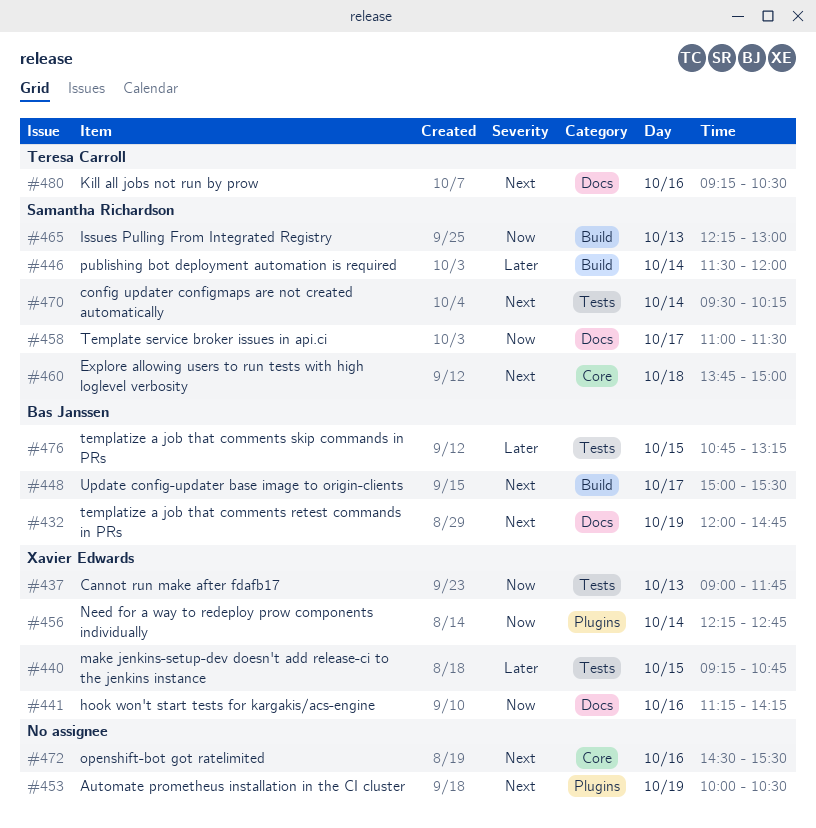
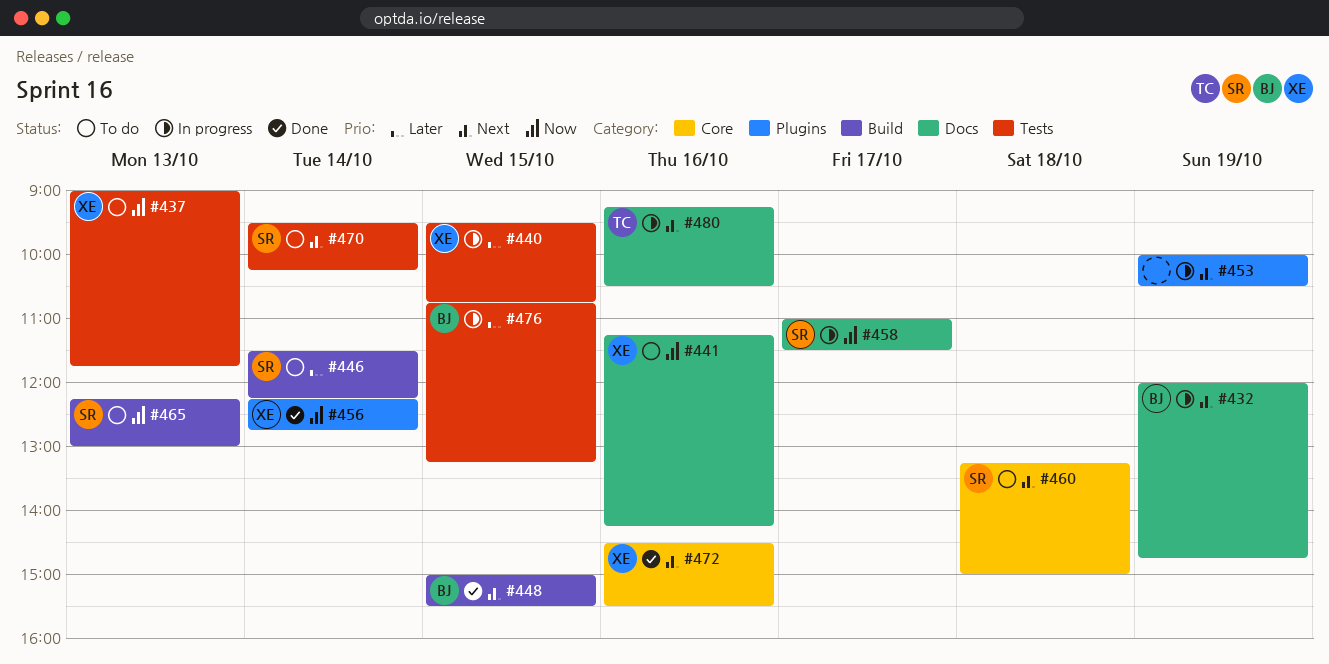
#440, begins: 09:15 -> 09:30
#446, ends: 12:00 -> 12:15
#448, day: Oct 17 -> Oct 15
#460, begins: 13:45 -> 13:15
#472, owner: none -> Xavier Edwards

